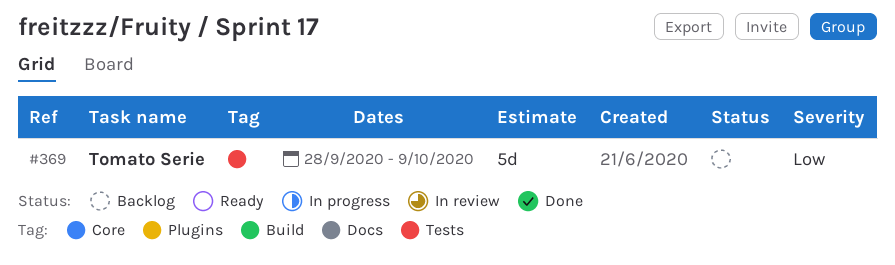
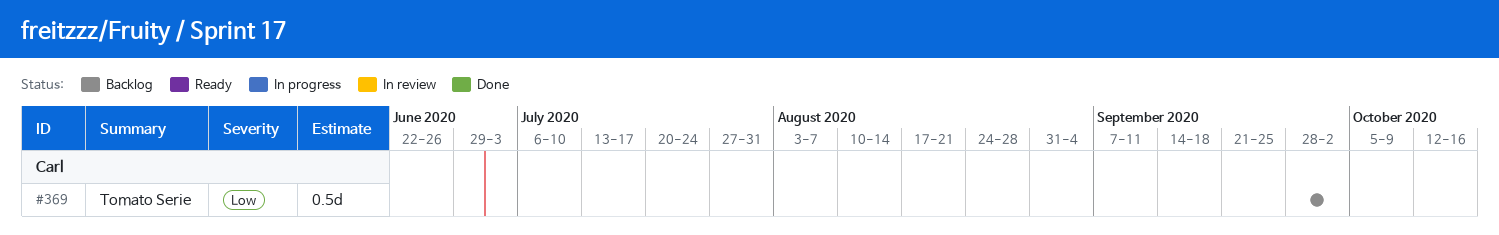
#369, estimate: 5d -> 0.5d
#369, due: Oct 9 -> Oct 2

